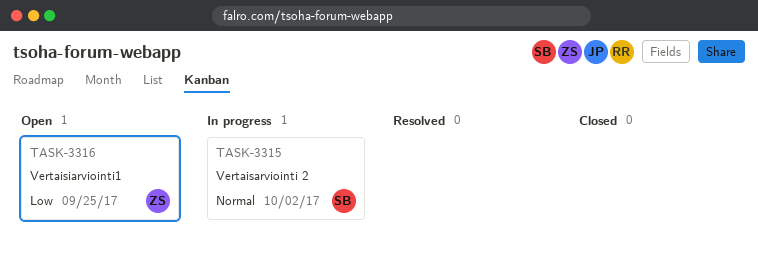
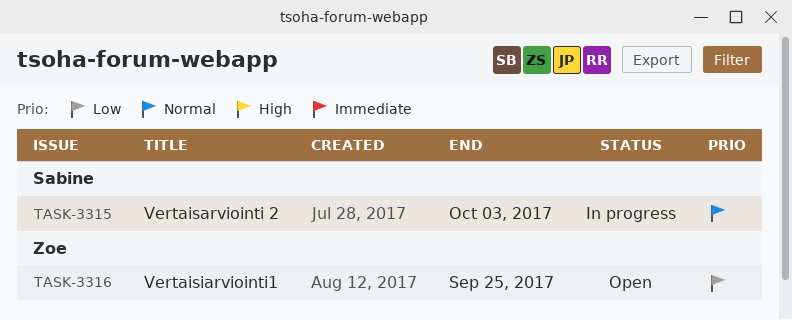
TASK-3315, due: Oct 2 -> Oct 3

